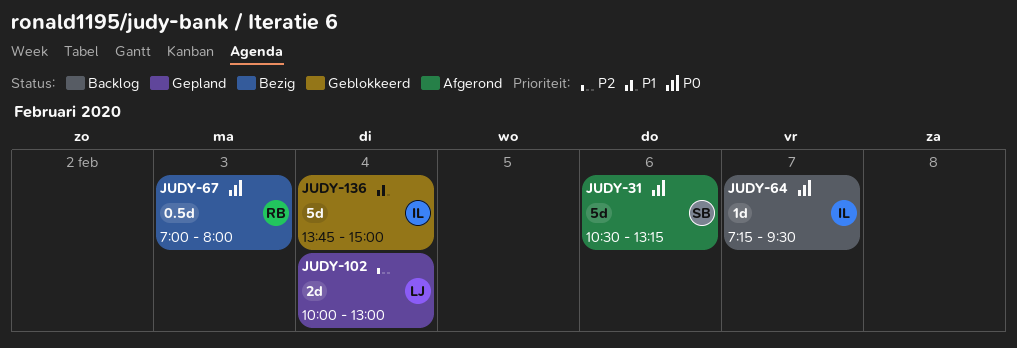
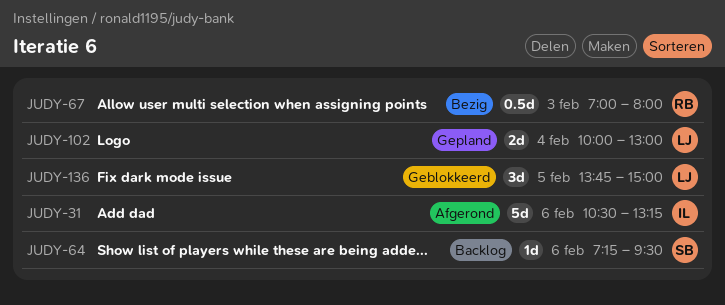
JUDY-31, owner: SB -> IL
JUDY-64, owner: IL -> SB
JUDY-64, day: Feb 7 -> Feb 6
JUDY-136, owner: IL -> LJ
JUDY-136, estimate: 5d -> 3d
JUDY-136, day: Feb 4 -> Feb 5

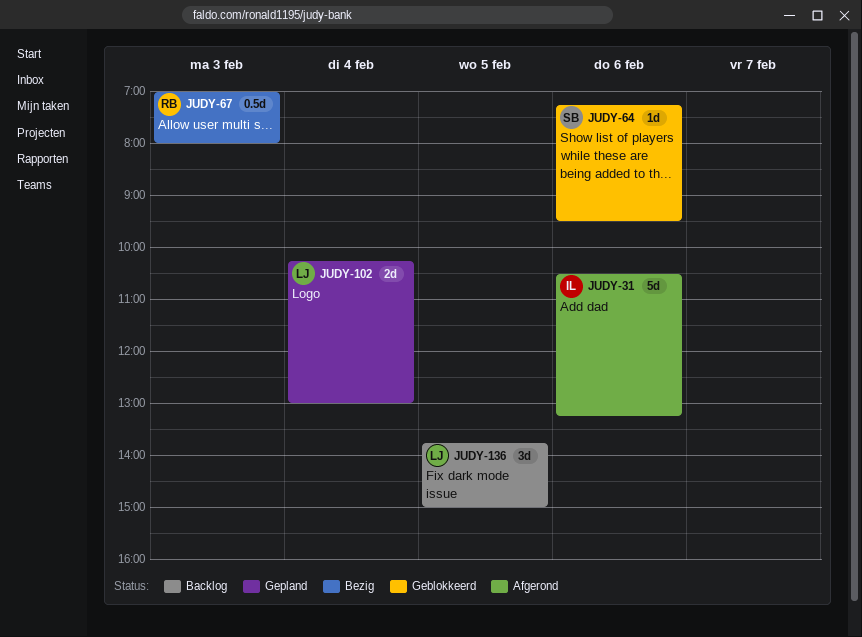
JUDY-64, status: Backlog -> Geblokkeerd
JUDY-102, begins: 10:00 -> 10:15
JUDY-136, status: Geblokkeerd -> Backlog

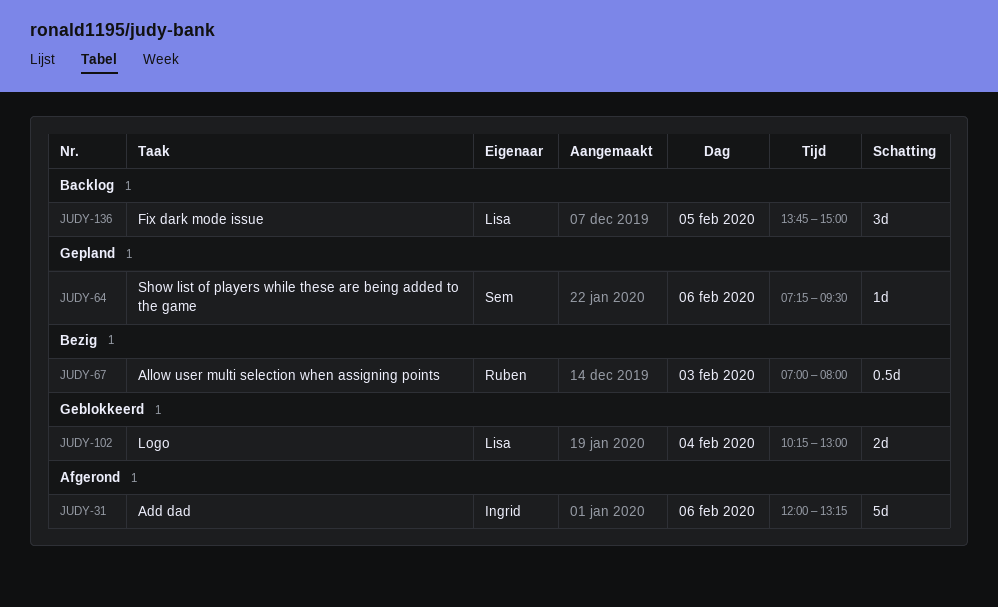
JUDY-31, begins: 10:30 -> 12:00
JUDY-64, status: Geblokkeerd -> Gepland
JUDY-102, status: Gepland -> Geblokkeerd

